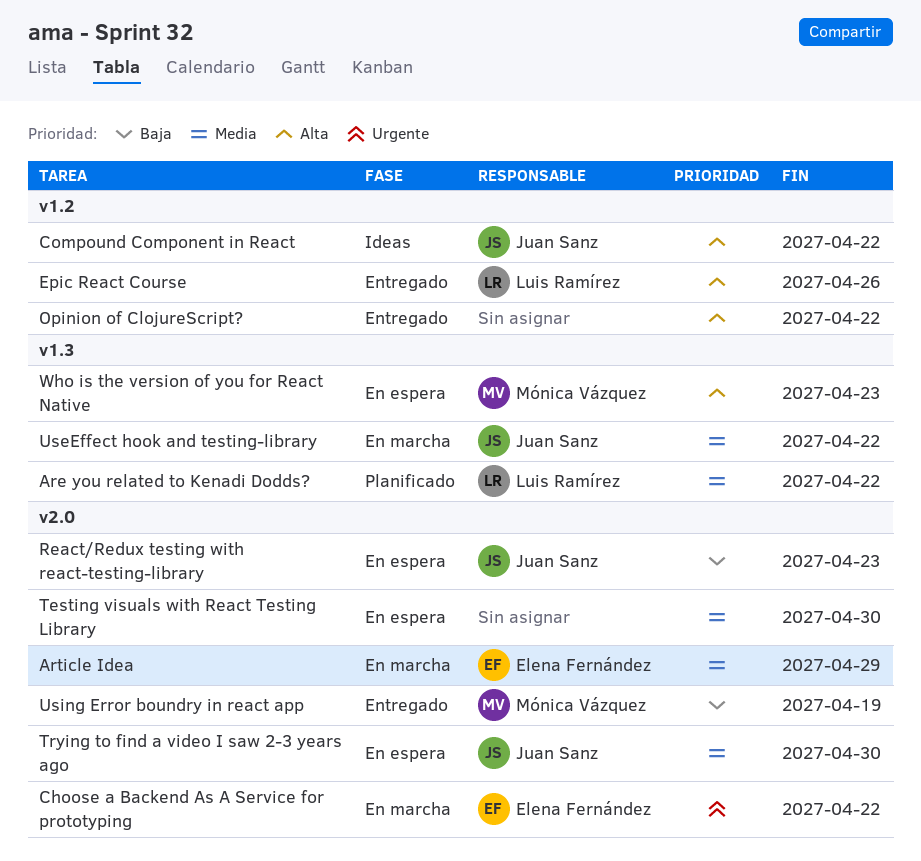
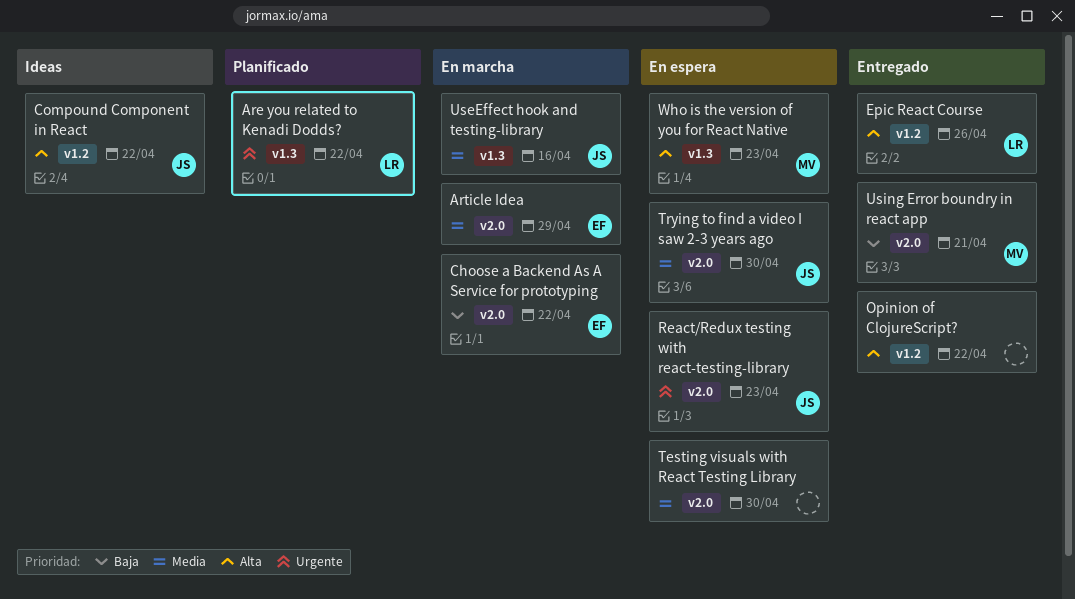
Are you related to Kenadi Dodds?, priority: Media -> Urgente
Choose a Backend As A Service for prototyping, priority: Urgente -> Baja
React/Redux testing with react-testing-library, priority: Baja -> Urgente
UseEffect hook and testing-library, due: Apr 22 -> Apr 16
Using Error boundry in react app, due: Apr 19 -> Apr 21

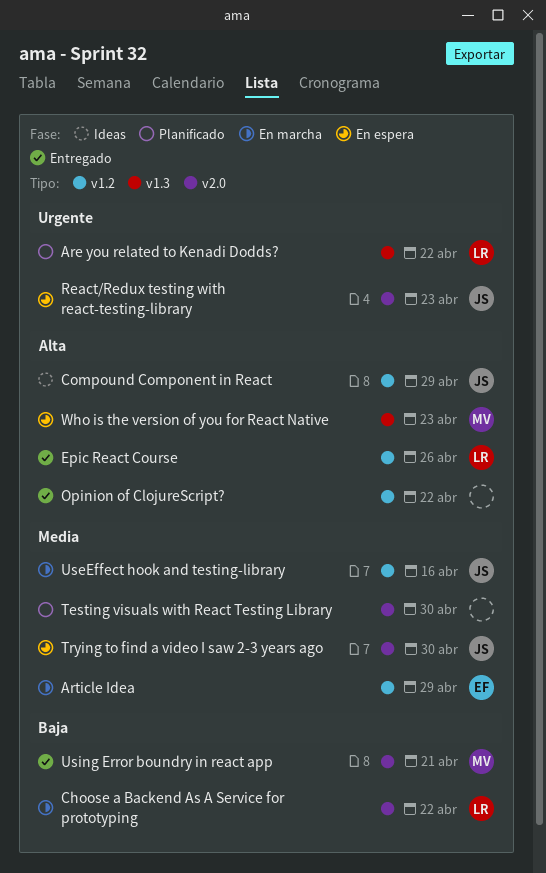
Article Idea, label: v2.0 -> v1.2
Choose a Backend As A Service for prototyping, owner: EF -> LR
Compound Component in React, due: Apr 22 -> Apr 29
Testing visuals with React Testing Library, status: En espera -> Planificado
UseEffect hook and testing-library, label: v1.3 -> v1.2

